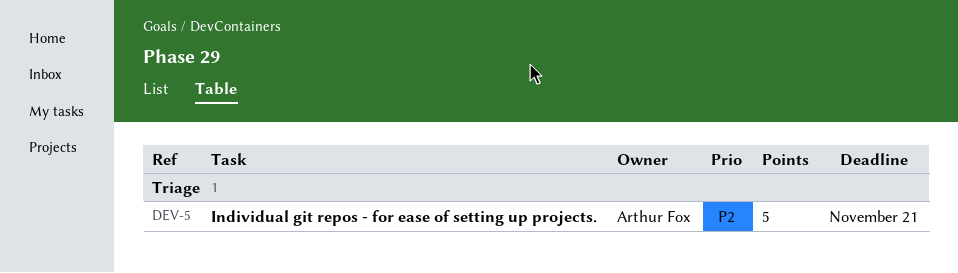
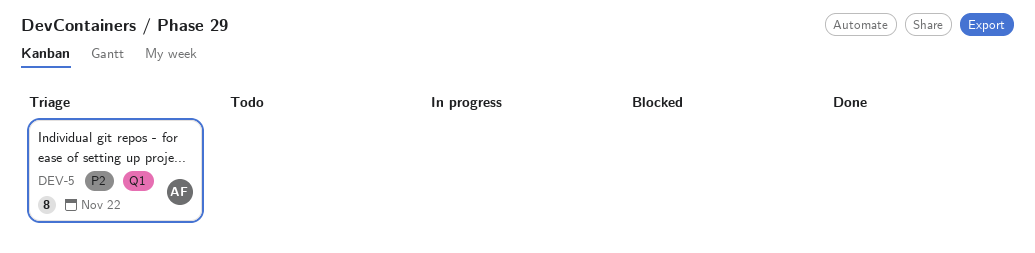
DEV-5, estimate: 5 -> 8
DEV-5, due: Nov 21 -> Nov 22

